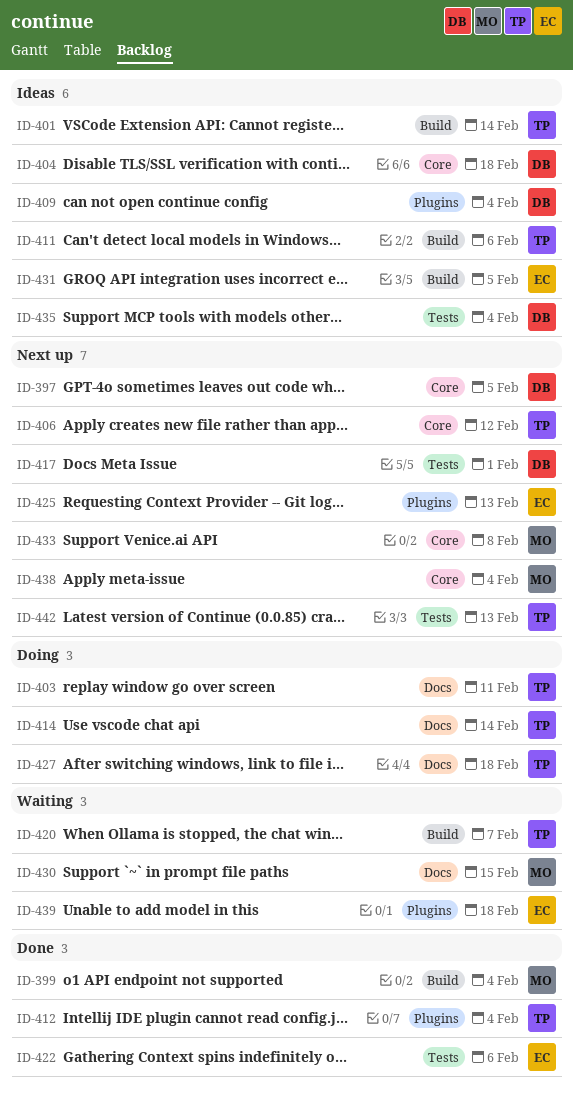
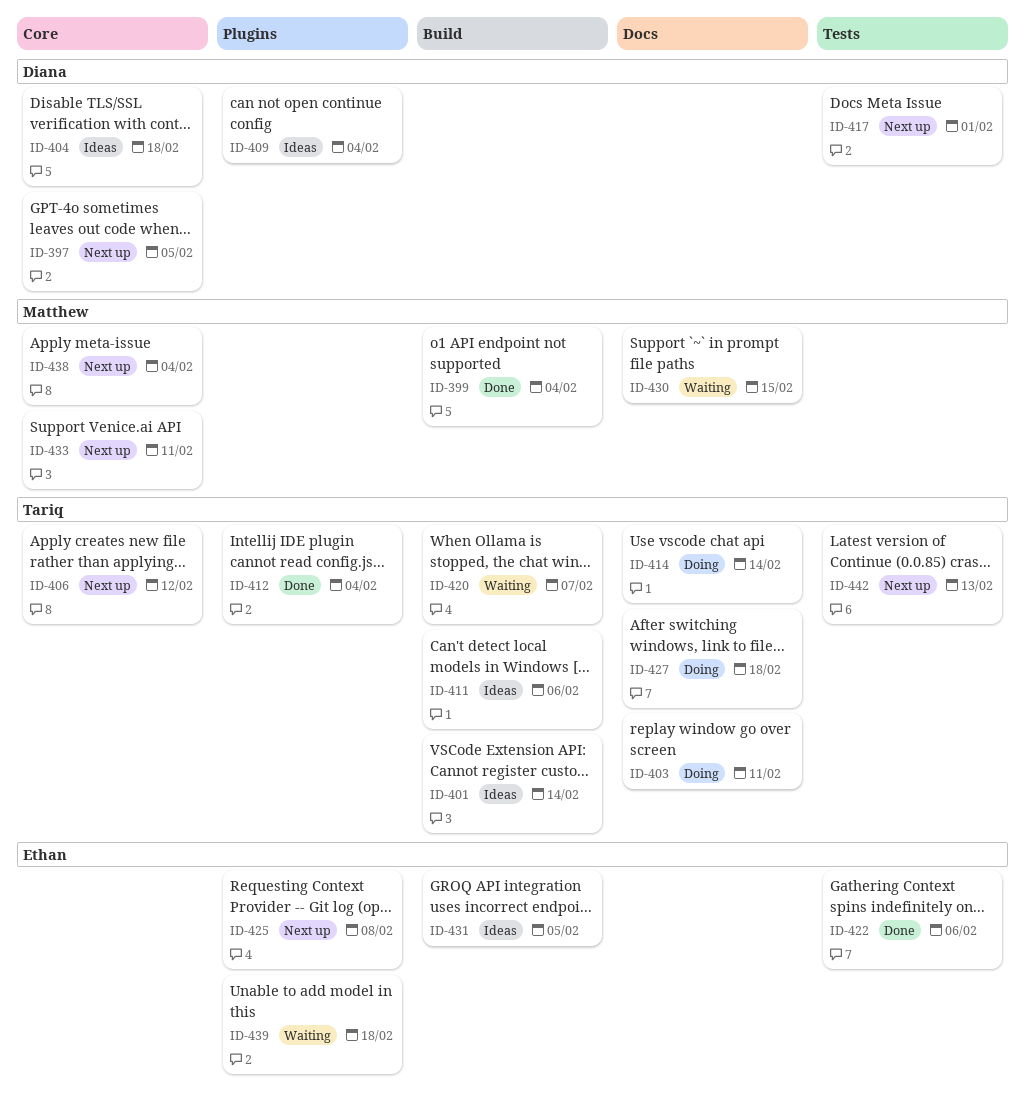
ID-425, due: Feb 13 -> Feb 8
ID-433, due: Feb 8 -> Feb 11
ID-435: present -> none

